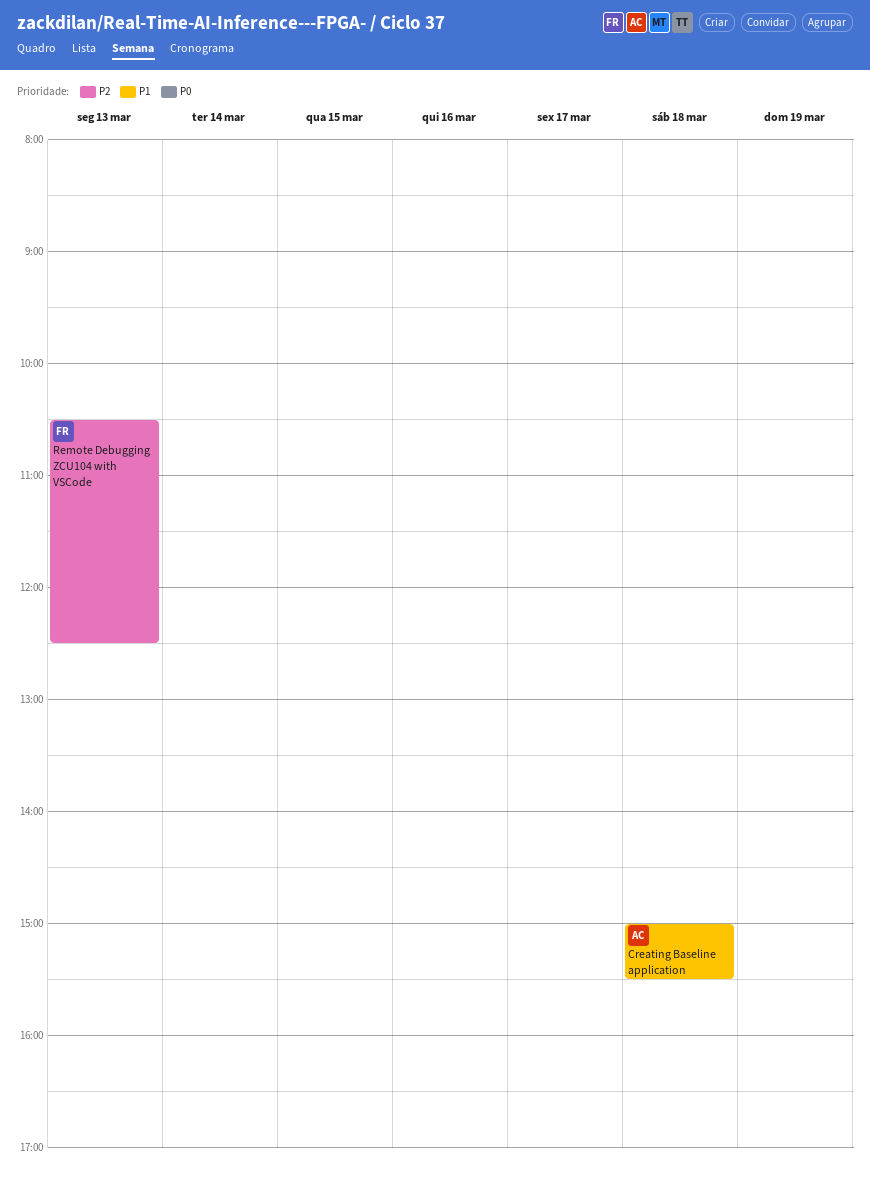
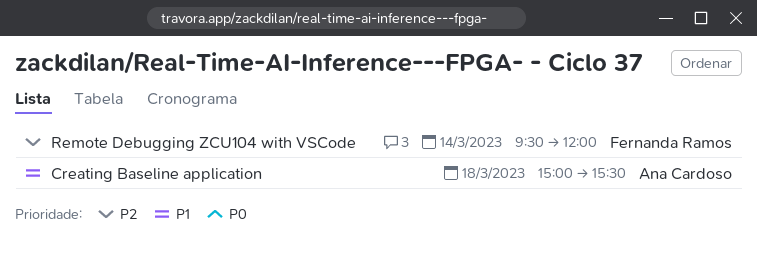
Remote Debugging ZCU104 with VSCode, day: Mar 13 -> Mar 14
Remote Debugging ZCU104 with VSCode, begins: 10:30 -> 09:30
Remote Debugging ZCU104 with VSCode, ends: 12:30 -> 12:00

